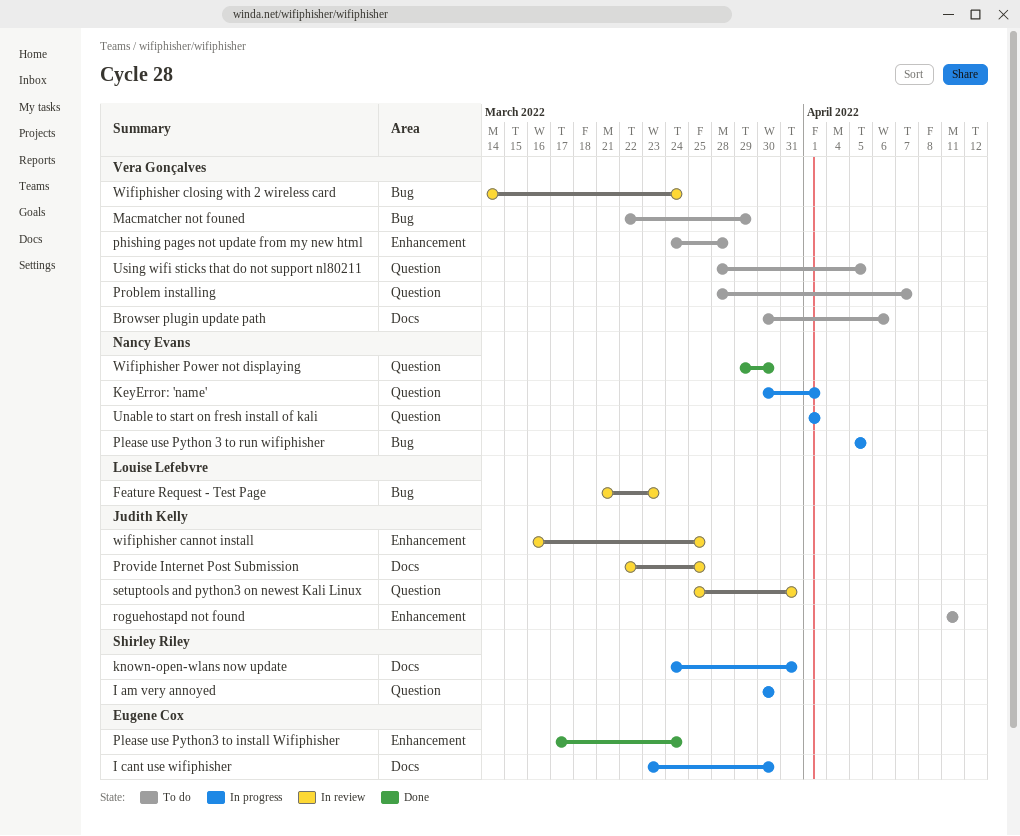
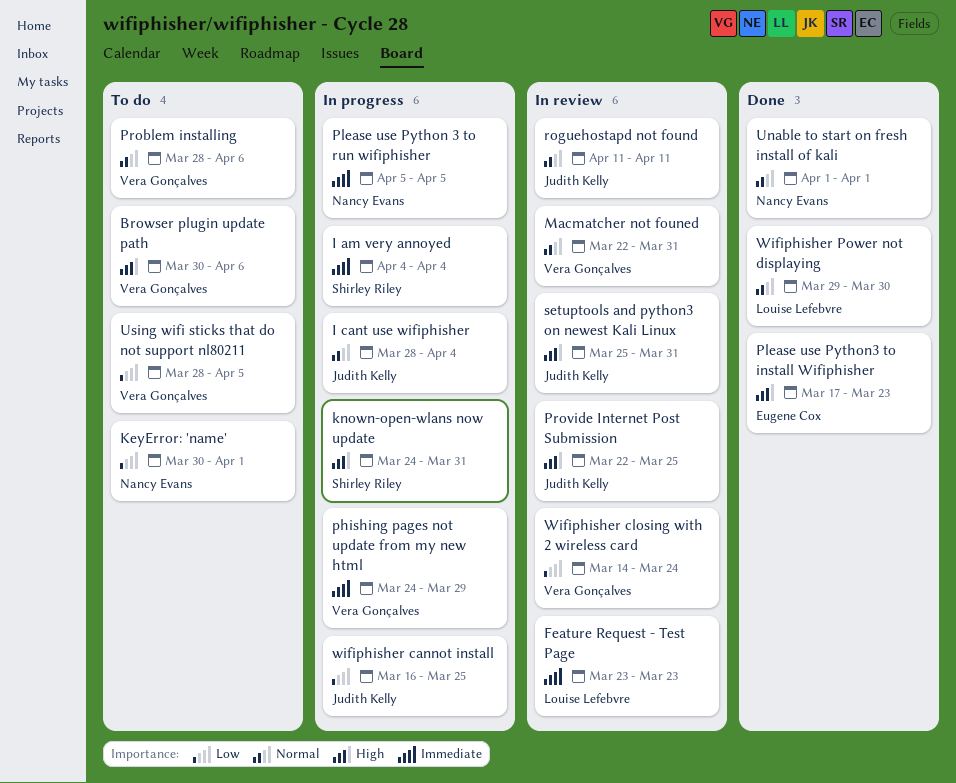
Feature Request - Test Page, start: Mar 21 -> Mar 23
I am very annoyed, start: Mar 30 -> Apr 4
I am very annoyed, due: Mar 30 -> Apr 4
I cant use wifiphisher, owner: Eugene Cox -> Judith Kelly
I cant use wifiphisher, start: Mar 23 -> Mar 28
I cant use wifiphisher, due: Mar 30 -> Apr 4
KeyError: 'name', status: In progress -> To do
Macmatcher not founed, status: To do -> In review
Macmatcher not founed, due: Mar 29 -> Mar 31
phishing pages not update from my new html, status: To do -> In progress
phishing pages not update from my new html, due: Mar 28 -> Mar 29
Please use Python3 to install Wifiphisher, due: Mar 24 -> Mar 23
Problem installing, due: Apr 7 -> Apr 6
roguehostapd not found, status: To do -> In review
Unable to start on fresh install of kali, status: In progress -> Done
wifiphisher cannot install, status: In review -> In progress
Wifiphisher Power not displaying, owner: Nancy Evans -> Louise Lefebvre

